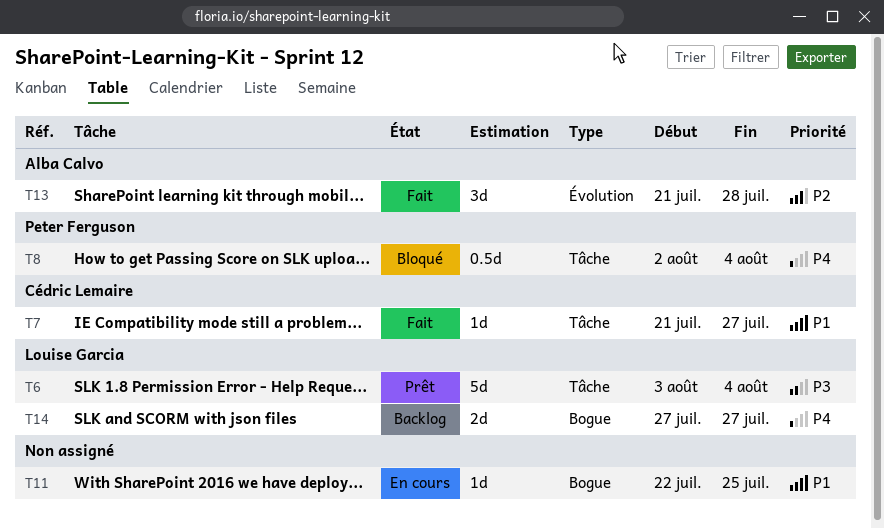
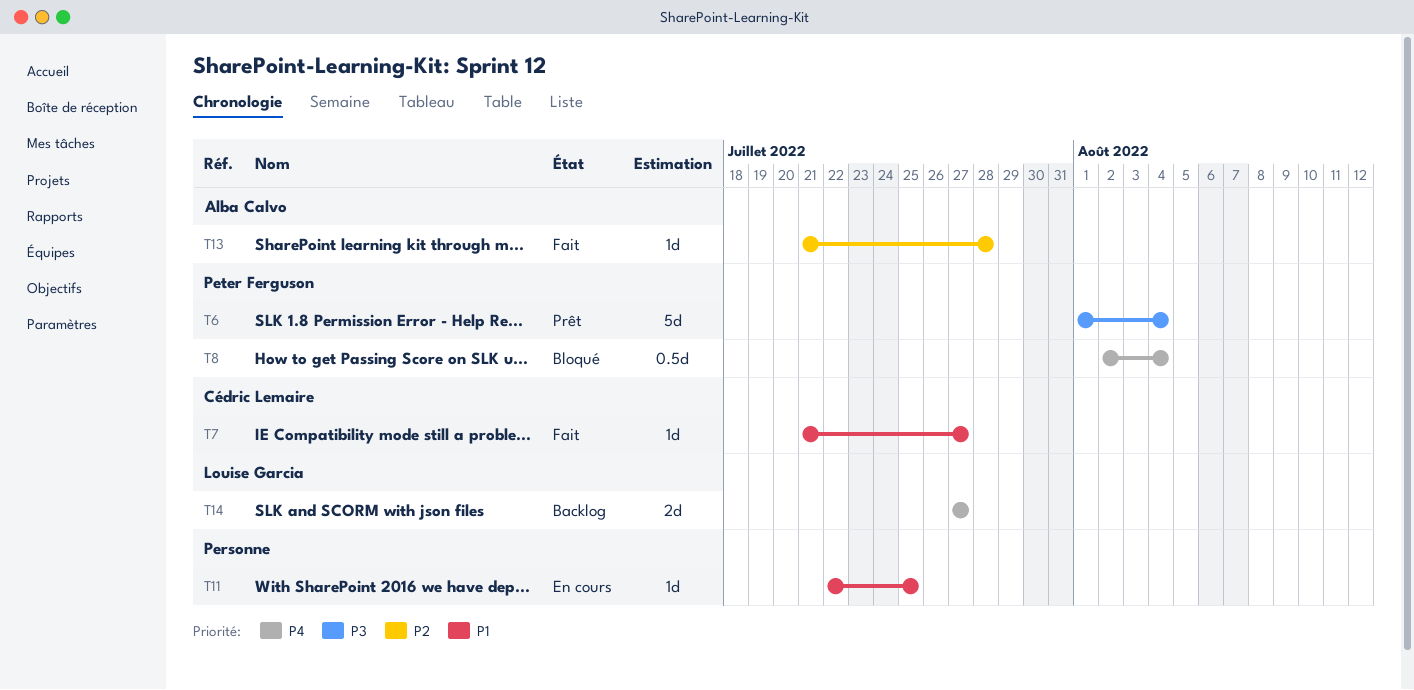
T6, owner: Louise Garcia -> Peter Ferguson
T6, start: Aug 3 -> Aug 1
T13, estimate: 3d -> 1d

